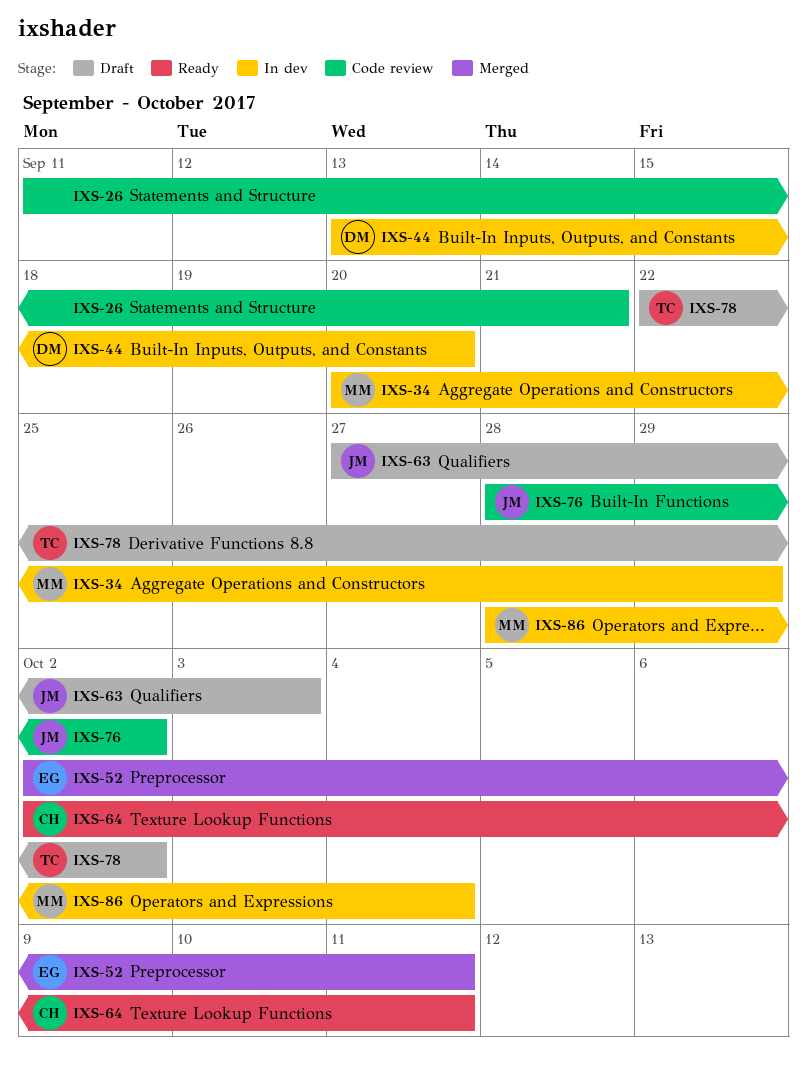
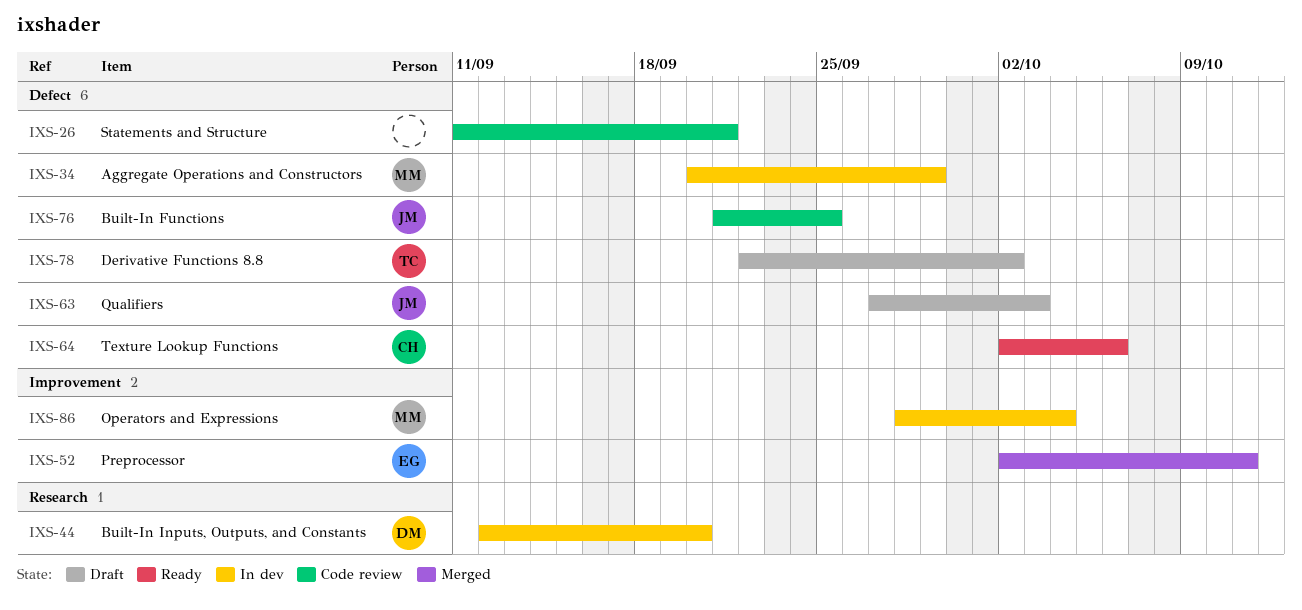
IXS-44, start: Sep 13 -> Sep 12
IXS-64, due: Oct 11 -> Oct 6
IXS-76, start: Sep 28 -> Sep 21
IXS-76, due: Oct 2 -> Sep 25

